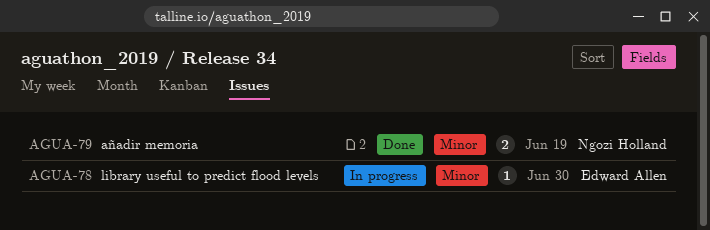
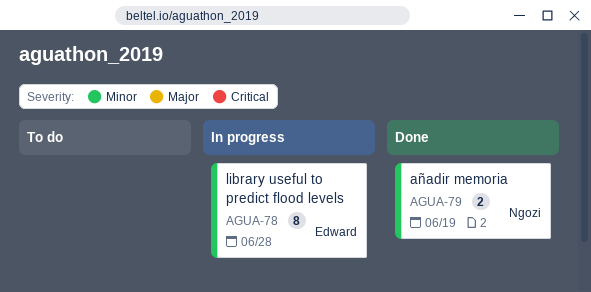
AGUA-78, estimate: 1 -> 8
AGUA-78, due: Jun 30 -> Jun 28

